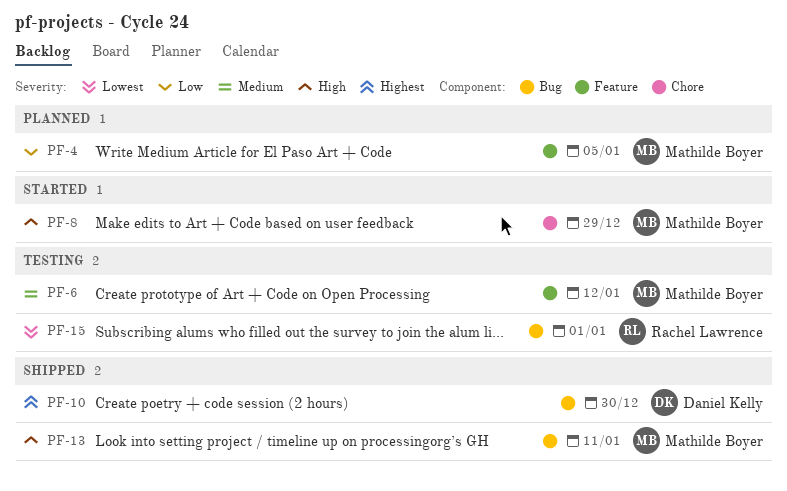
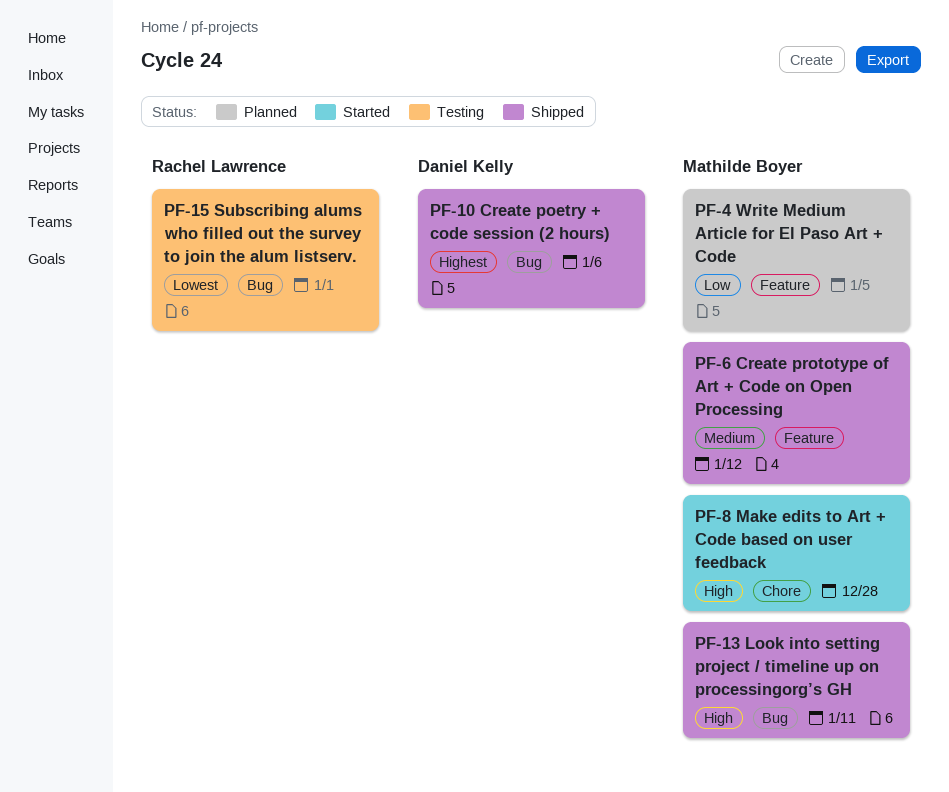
PF-6, status: Testing -> Shipped
PF-8, due: Dec 29 -> Dec 28
PF-10, due: Dec 30 -> Jan 6

